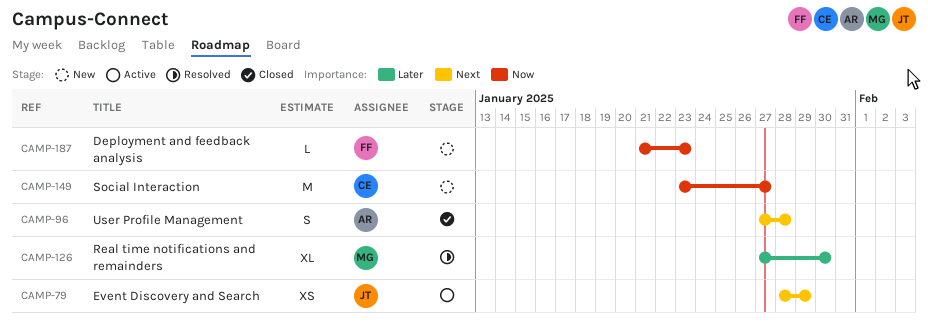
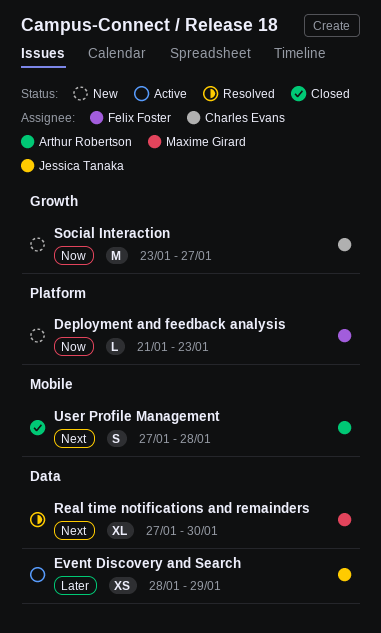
Event Discovery and Search, priority: Next -> Later
Real time notifications and remainders, priority: Later -> Next

